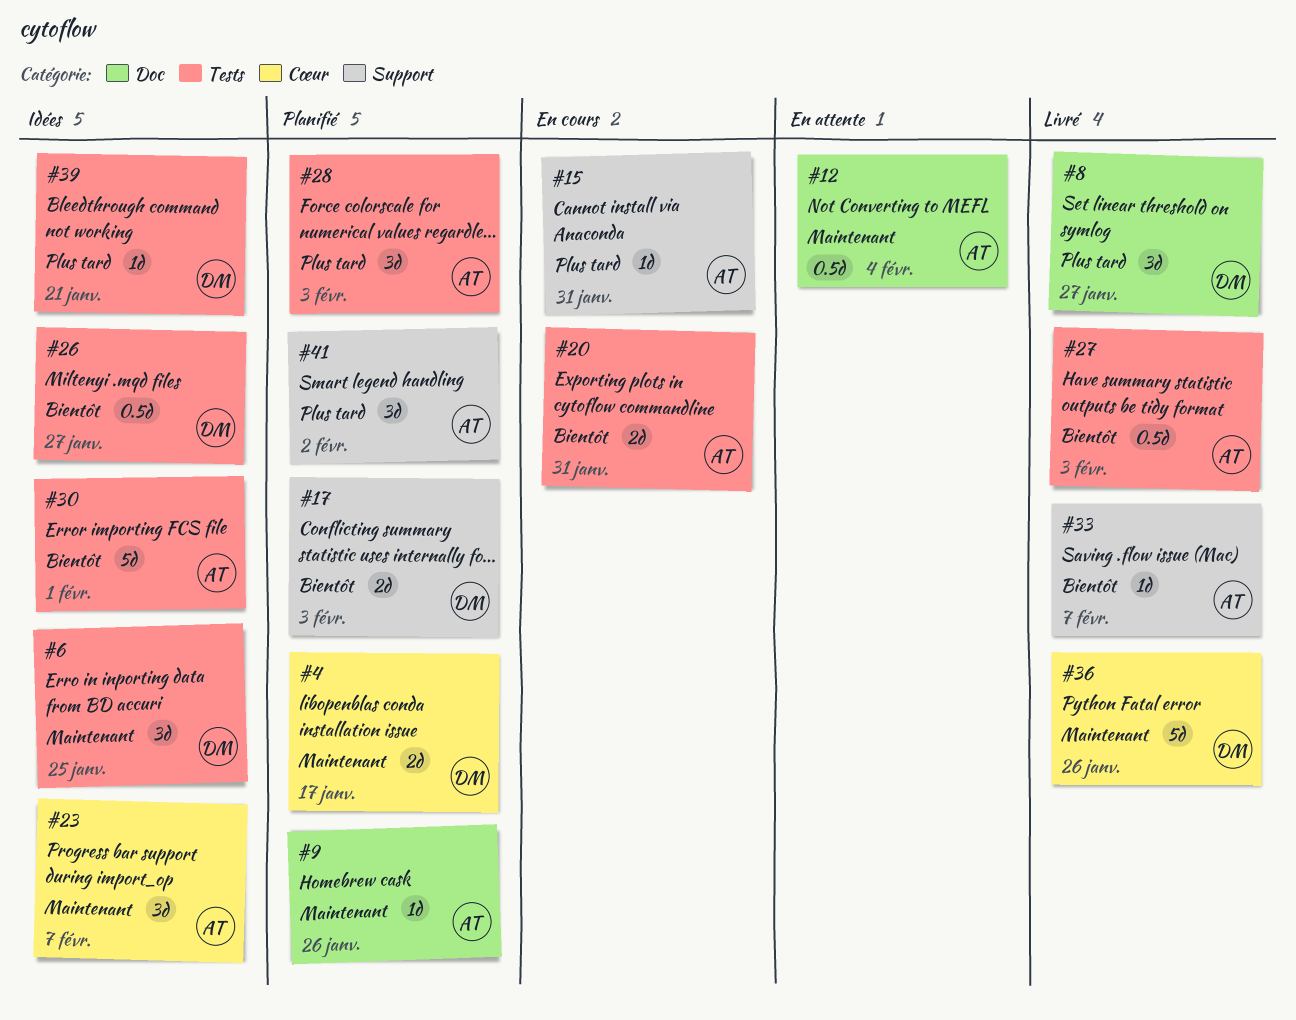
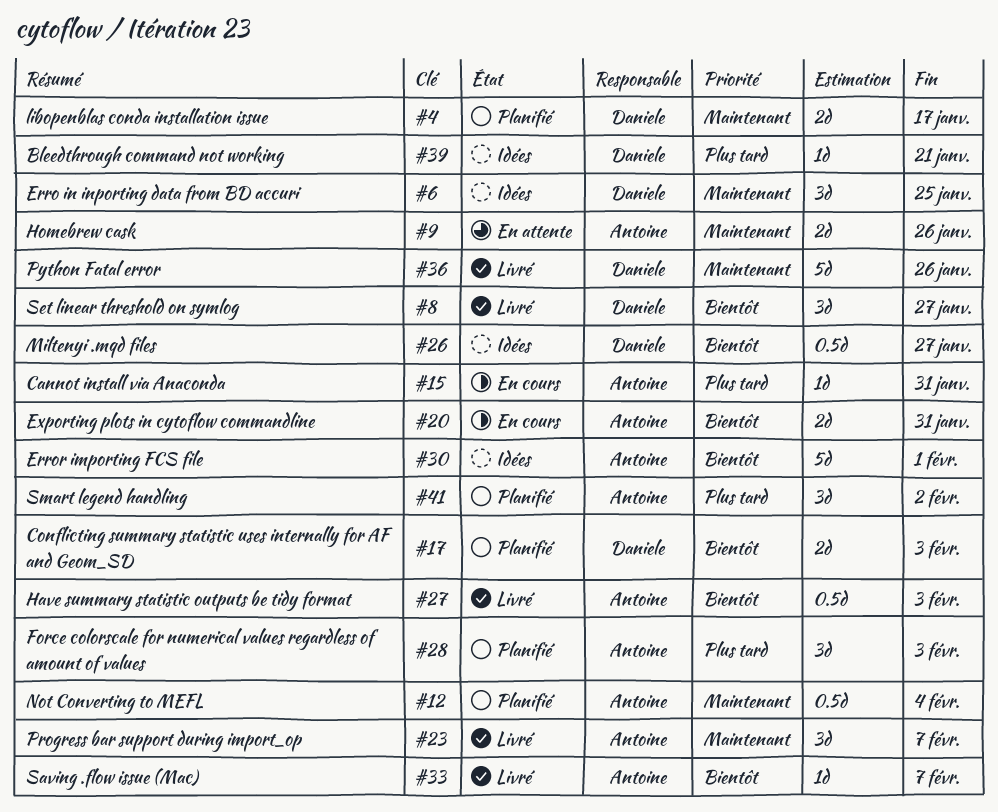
#8, priority: Plus tard -> Bientôt
#9, status: Planifié -> En attente
#9, estimate: 1d -> 2d
#12, status: En attente -> Planifié
#23, status: Idées -> Livré

